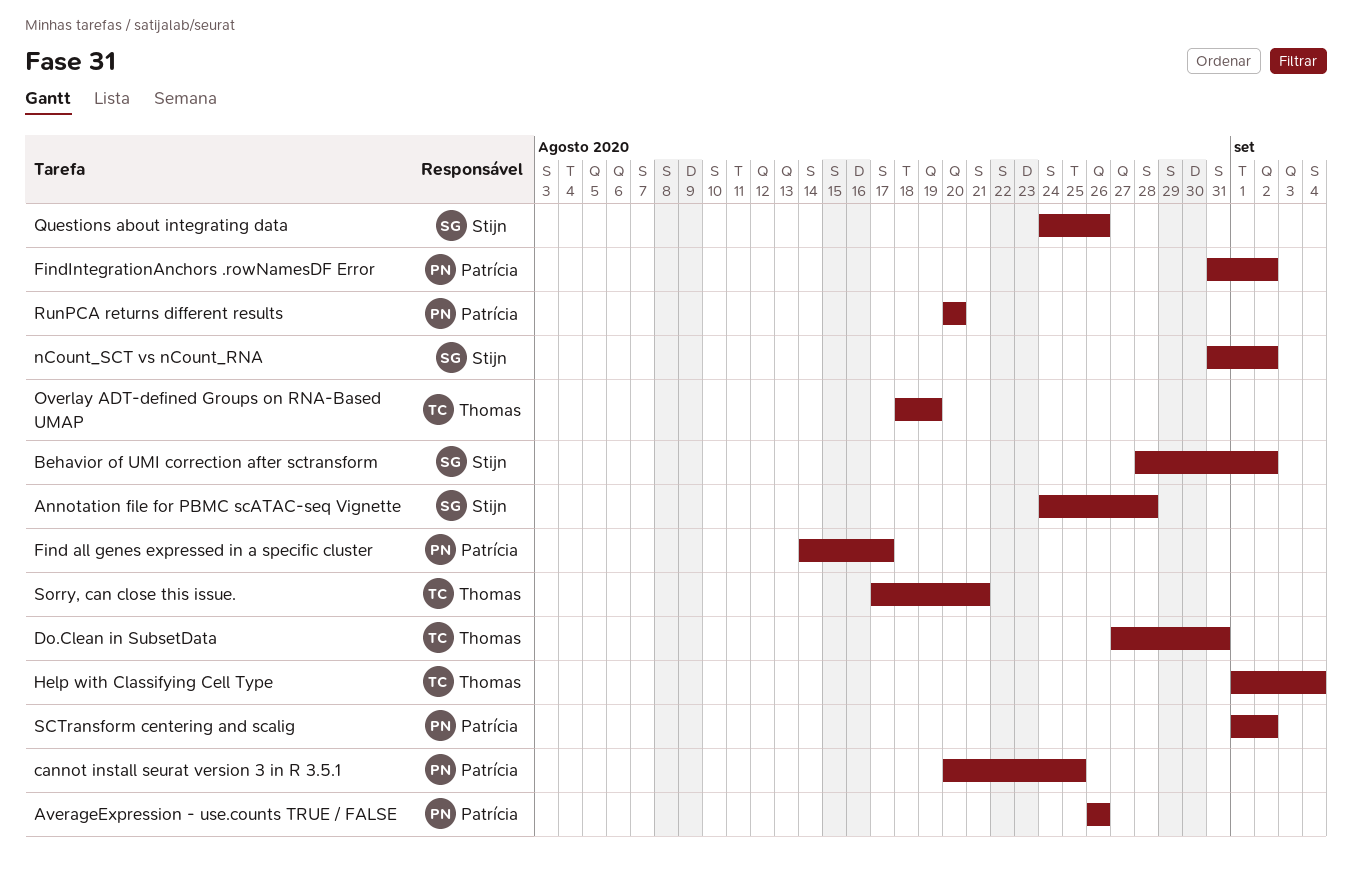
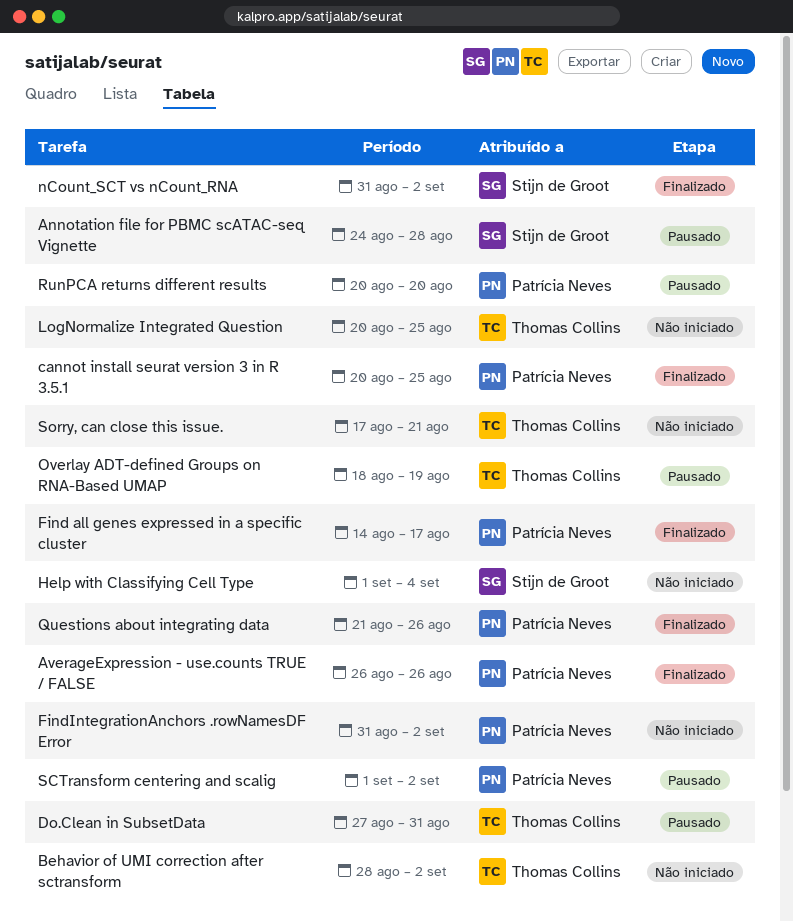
Behavior of UMI correction after sctransform, owner: Stijn de Groot -> Thomas Collins
Help with Classifying Cell Type, owner: Thomas Collins -> Stijn de Groot
LogNormalize Integrated Question: none -> present
Questions about integrating data, owner: Stijn de Groot -> Patrícia Neves
Questions about integrating data, start: Aug 24 -> Aug 21

